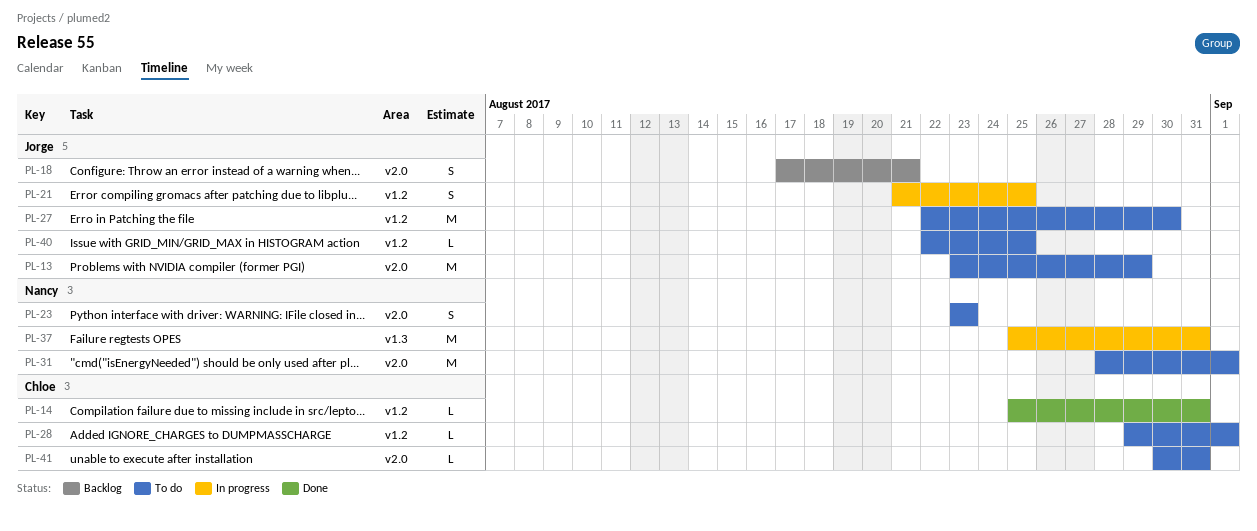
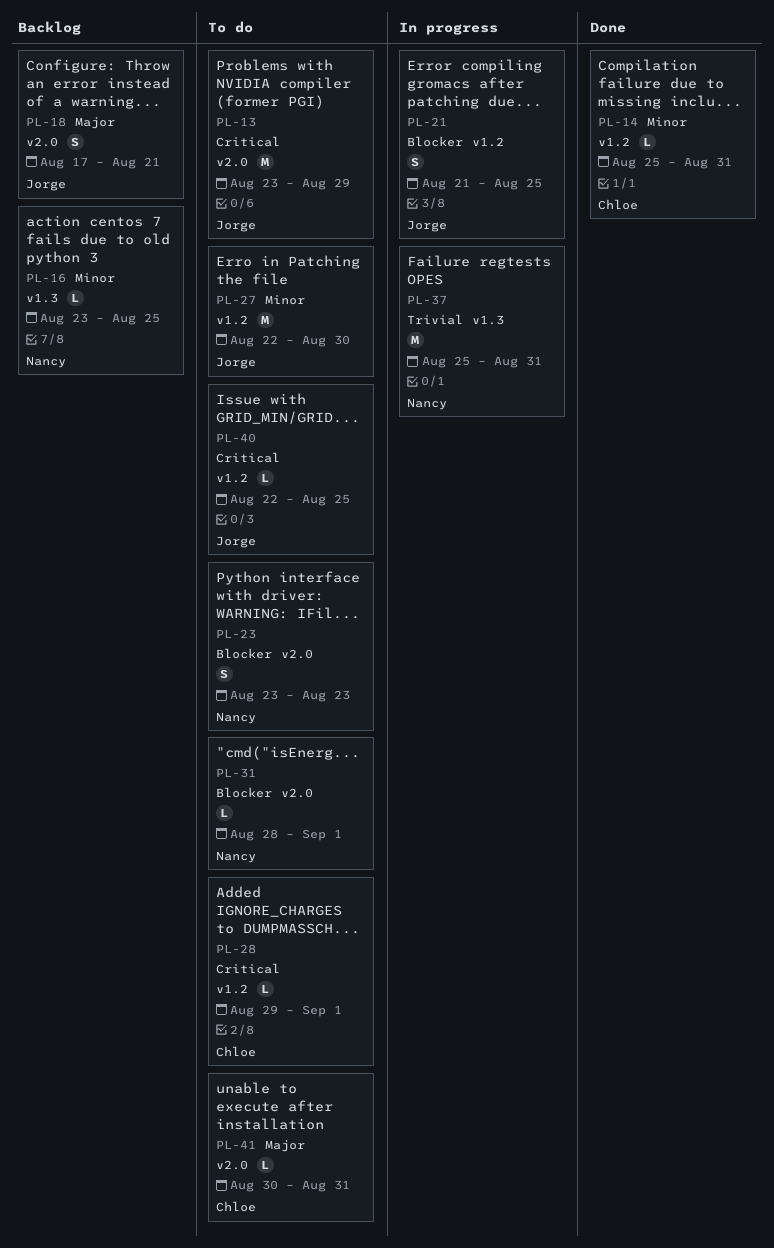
PL-16: none -> present
PL-31, estimate: M -> L

